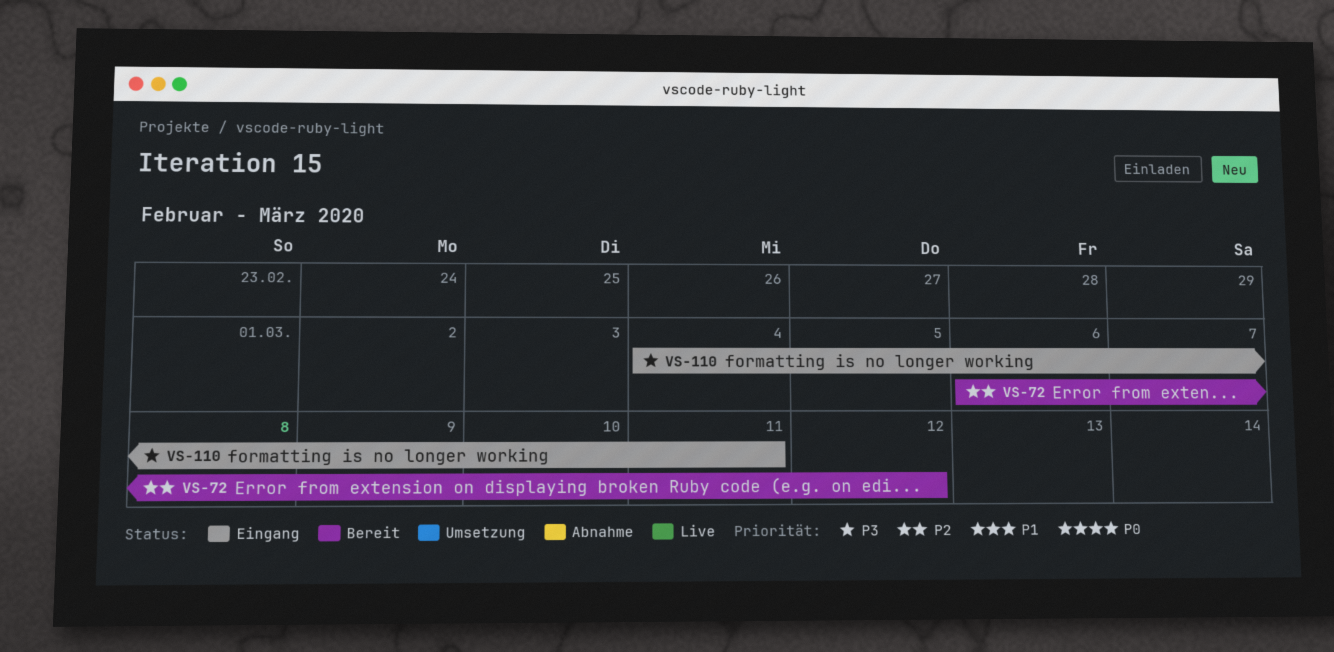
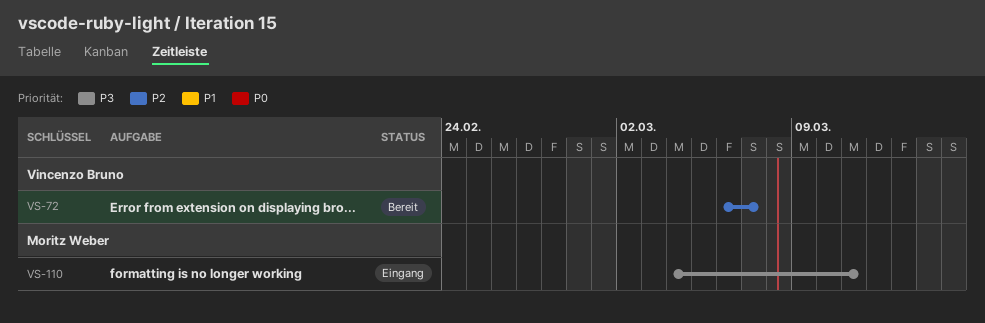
VS-72, due: Mar 12 -> Mar 7

